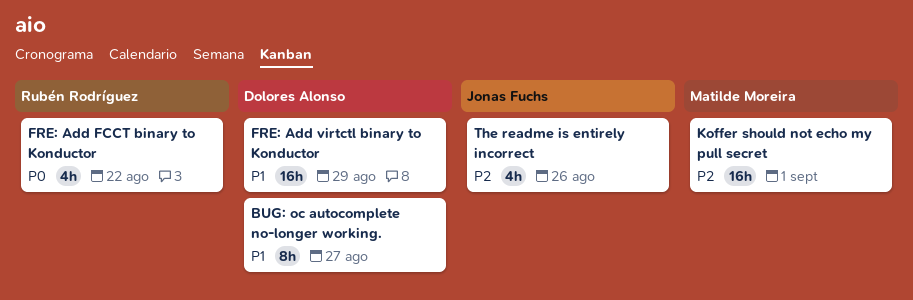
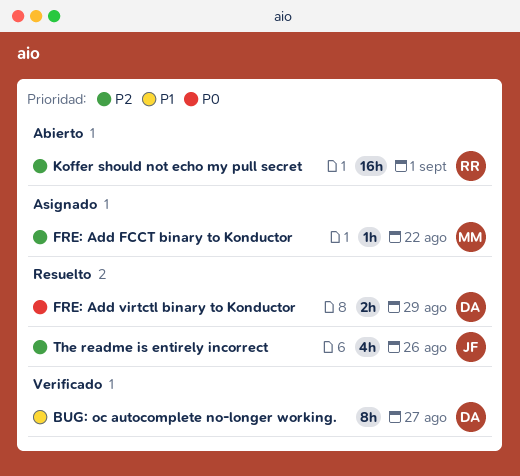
FRE: Add FCCT binary to Konductor, owner: Rubén Rodríguez -> Matilde Moreira
FRE: Add FCCT binary to Konductor, priority: P0 -> P2
FRE: Add FCCT binary to Konductor, estimate: 4h -> 1h
FRE: Add virtctl binary to Konductor, priority: P1 -> P0
FRE: Add virtctl binary to Konductor, estimate: 16h -> 2h
Koffer should not echo my pull secret, owner: Matilde Moreira -> Rubén Rodríguez

